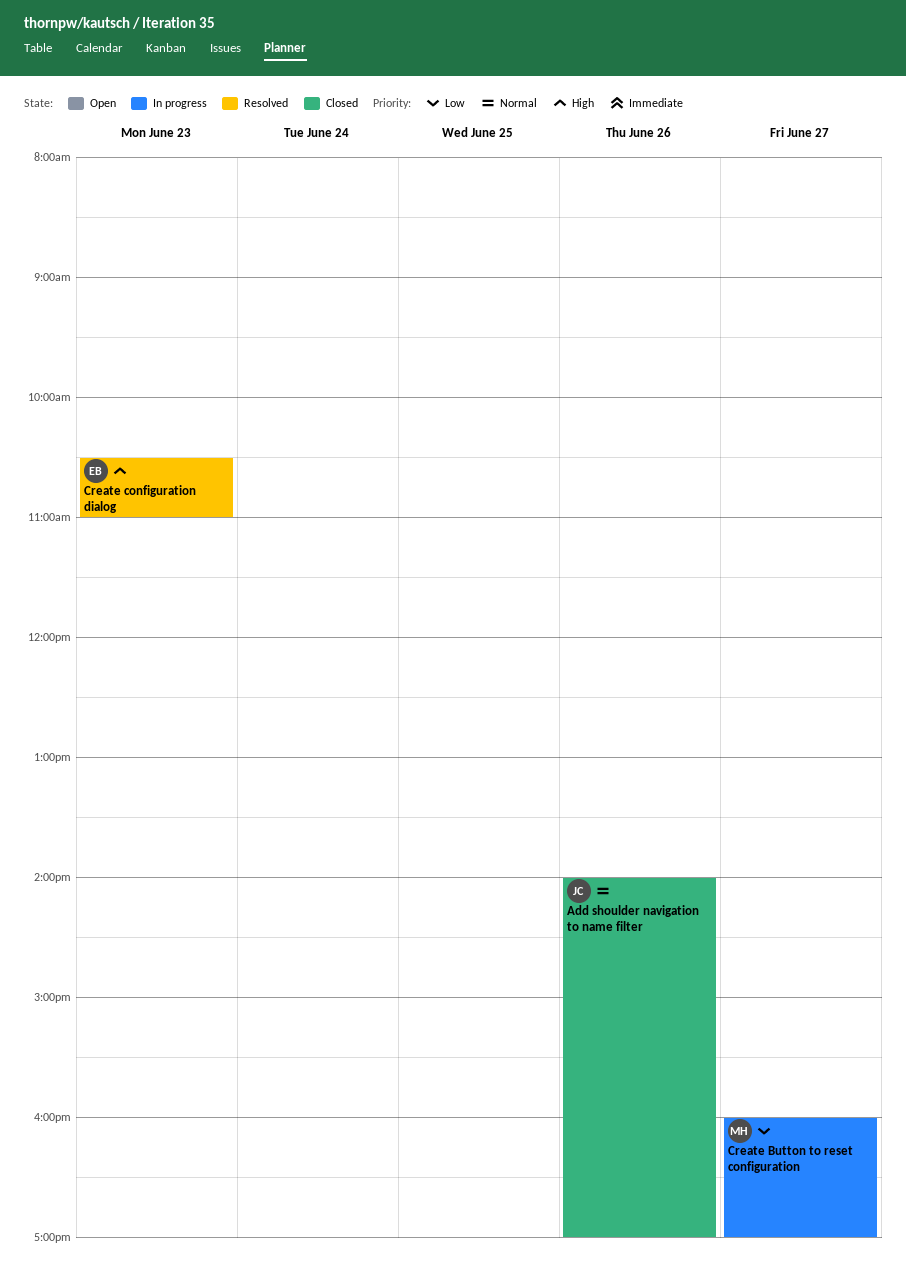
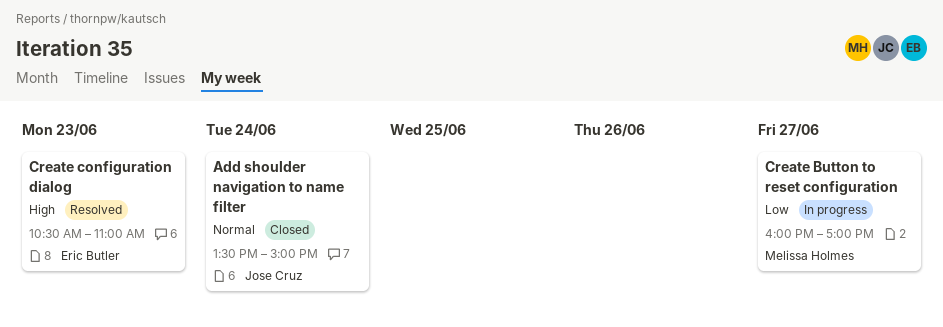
Add shoulder navigation to name filter, day: Jun 26 -> Jun 24
Add shoulder navigation to name filter, begins: 14:00 -> 13:30
Add shoulder navigation to name filter, ends: 17:00 -> 15:00

